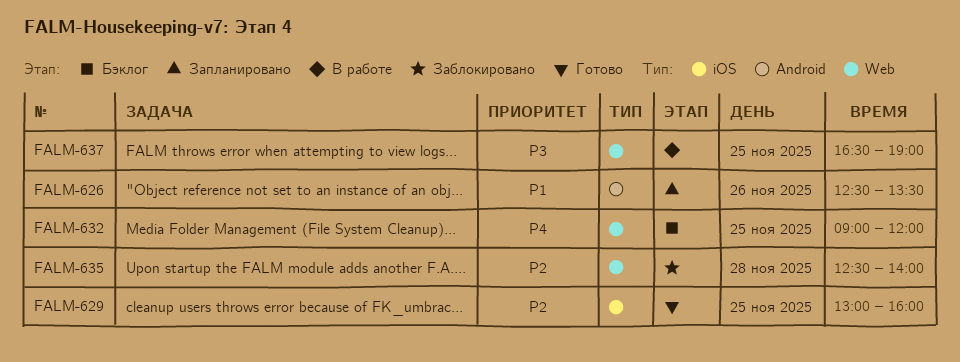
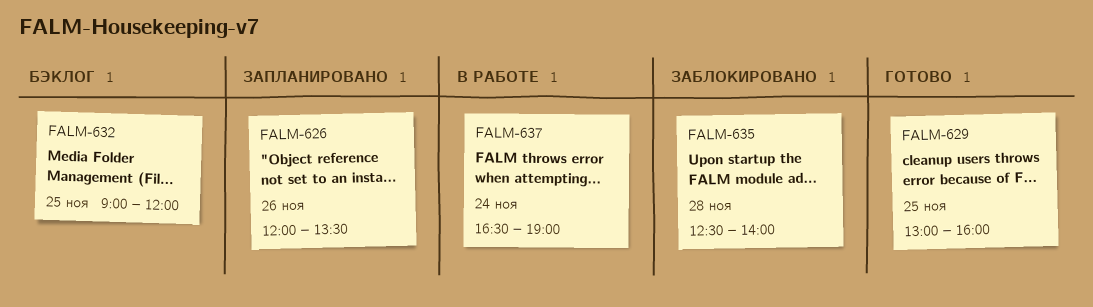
FALM-626, begins: 12:30 -> 12:00
FALM-637, day: Nov 25 -> Nov 24

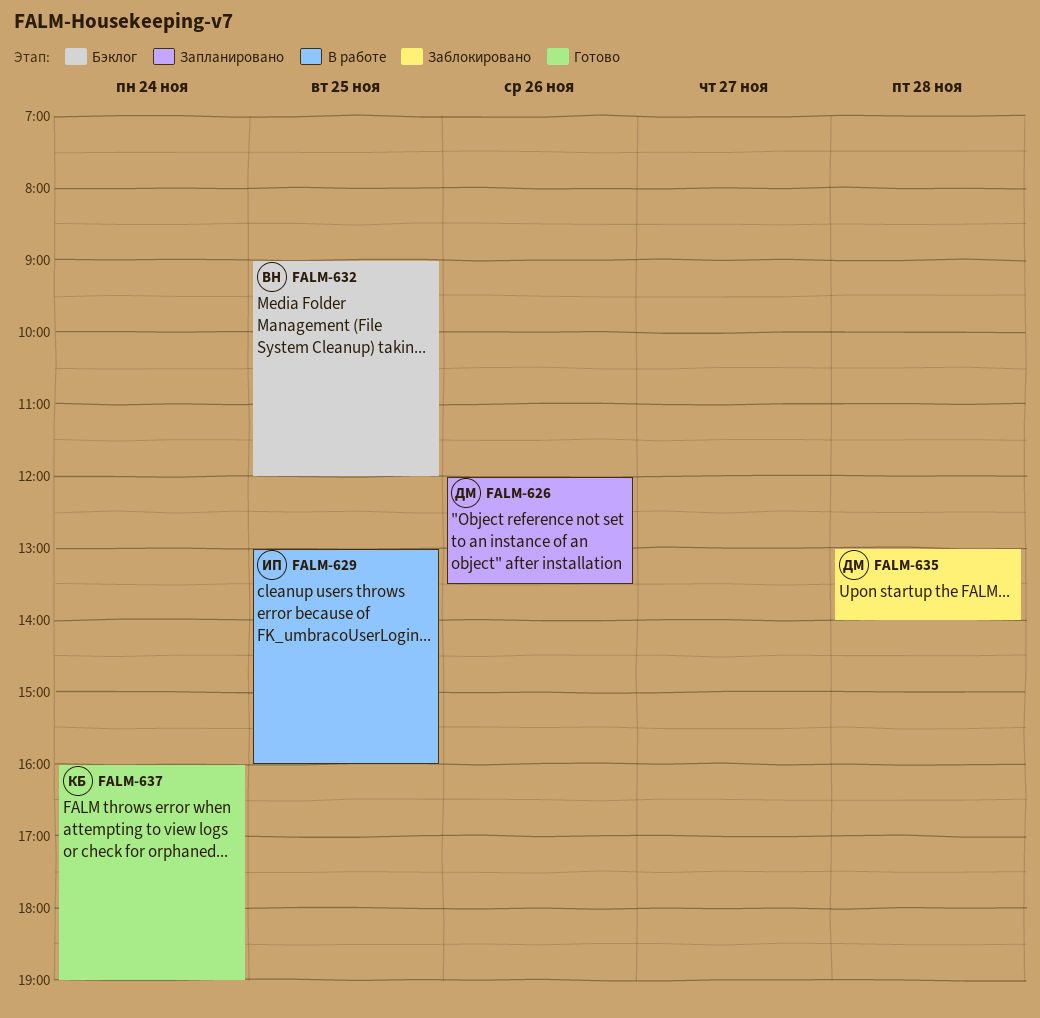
FALM-629, status: Готово -> В работе
FALM-635, begins: 12:30 -> 13:00
FALM-637, status: В работе -> Готово
FALM-637, begins: 16:30 -> 16:00

